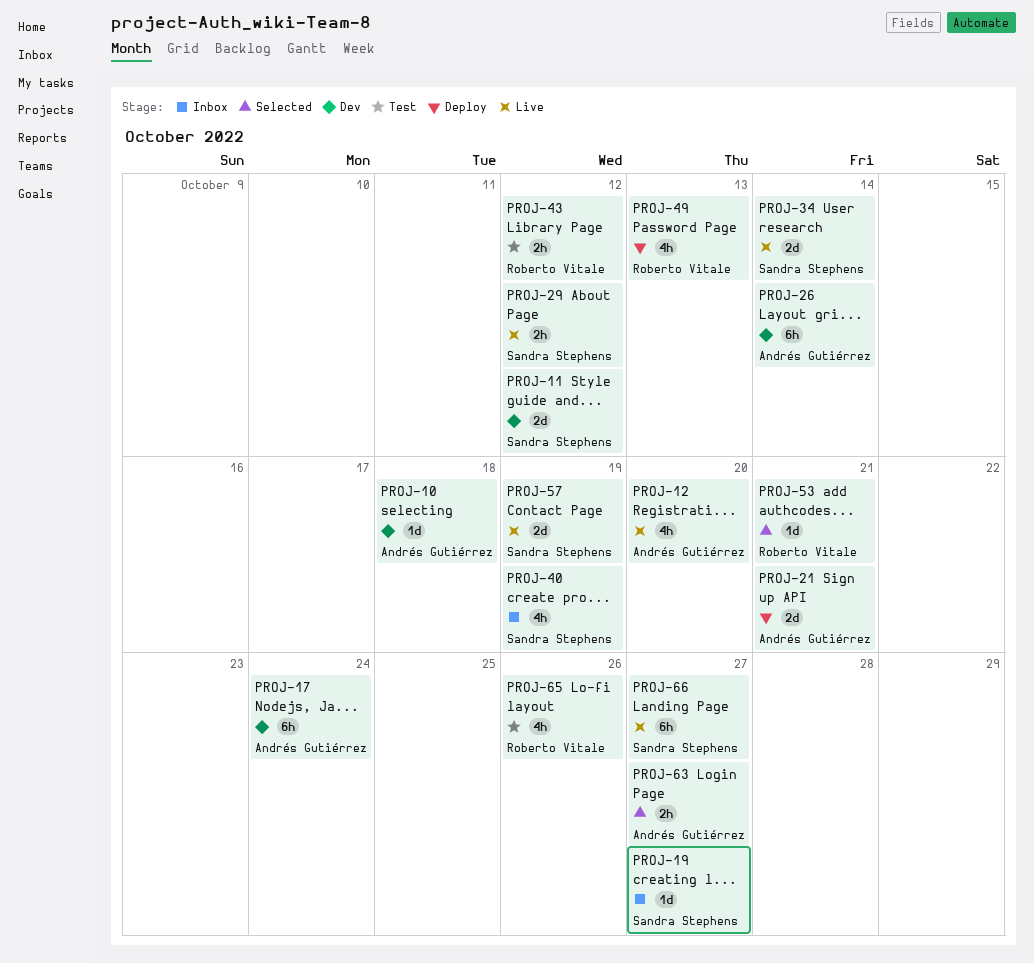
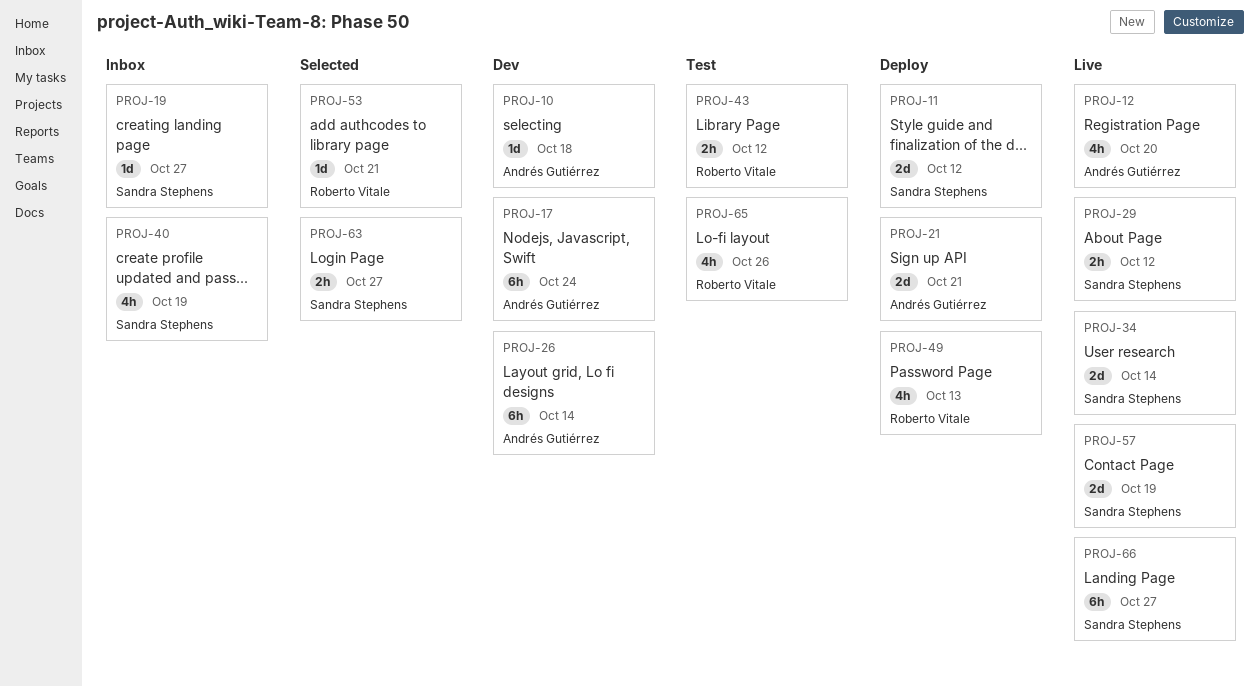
PROJ-11, status: Dev -> Deploy
PROJ-63, owner: Andrés Gutiérrez -> Sandra Stephens

